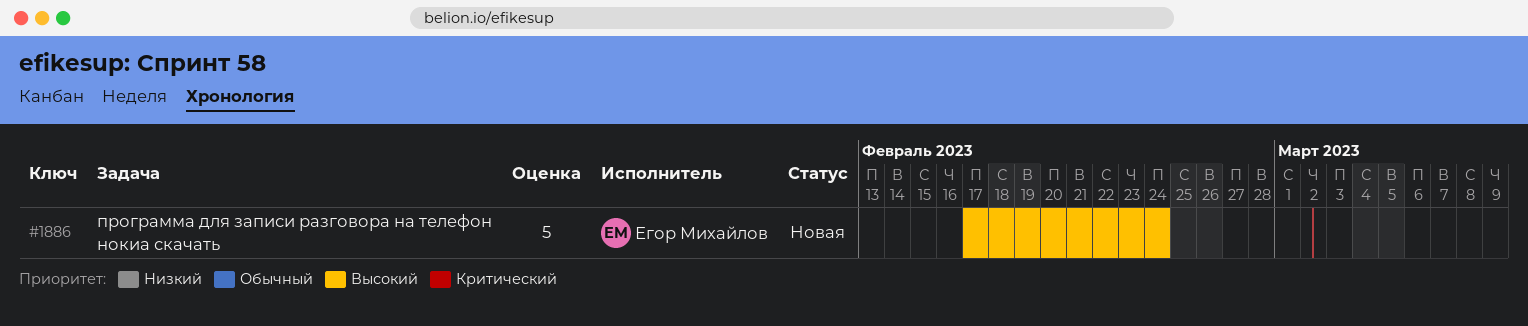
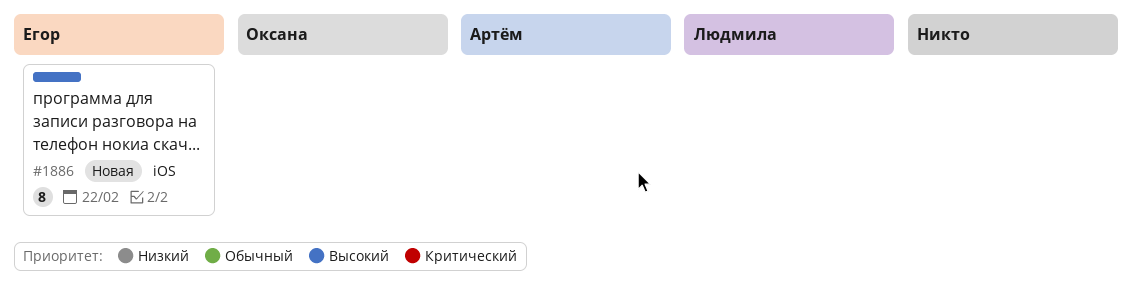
#1886, estimate: 5 -> 8
#1886, due: Feb 24 -> Feb 22

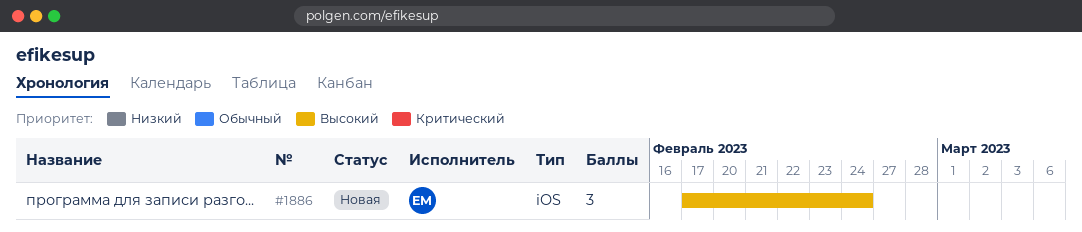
#1886, estimate: 8 -> 3
#1886, due: Feb 22 -> Feb 24

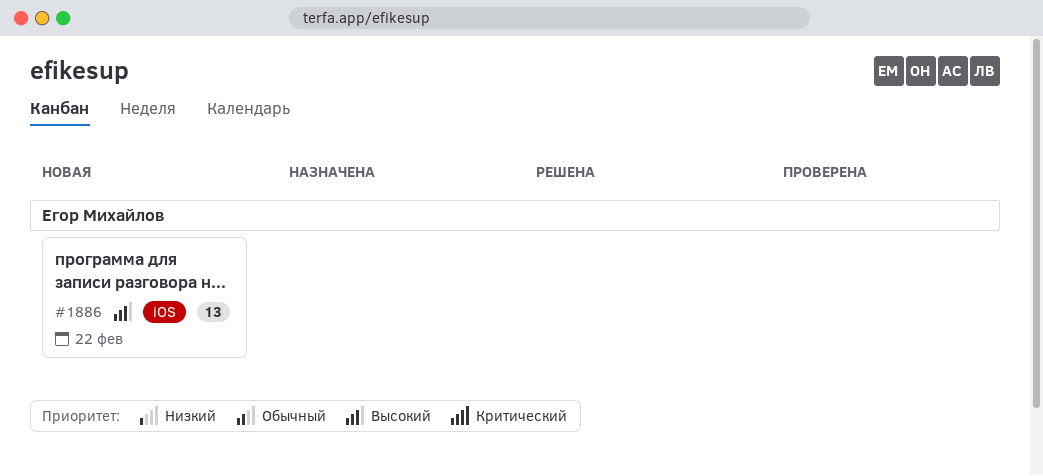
#1886, estimate: 3 -> 13
#1886, due: Feb 24 -> Feb 22

